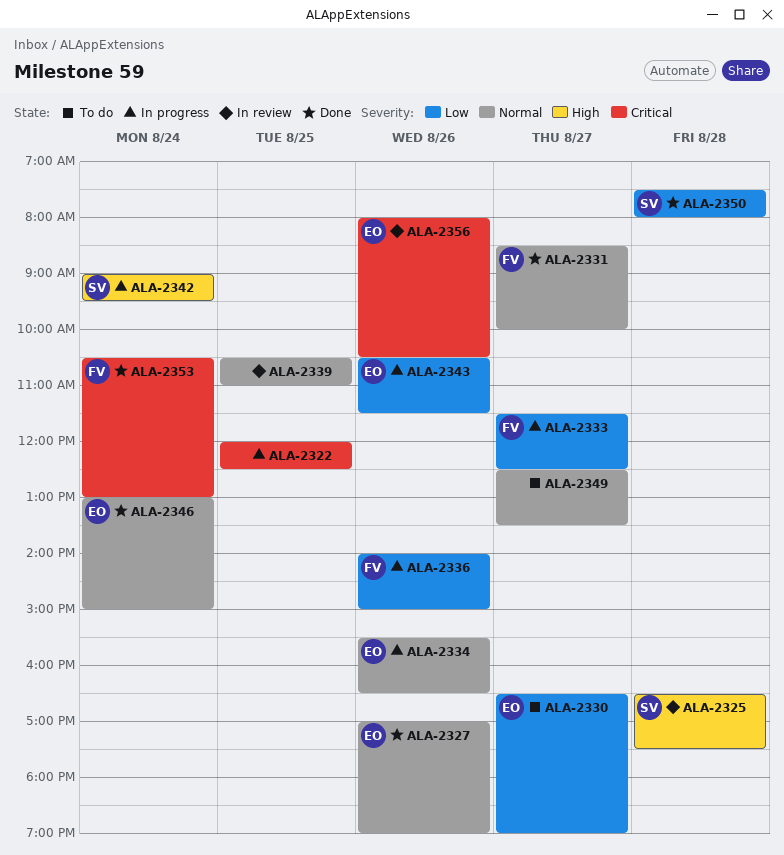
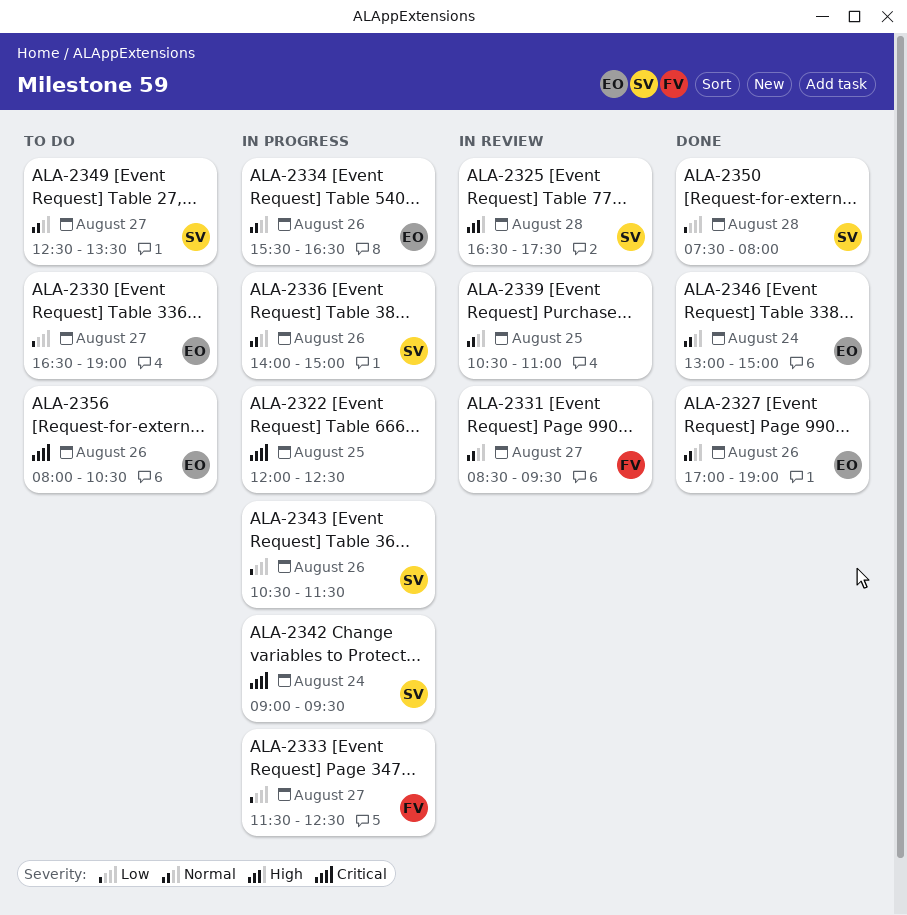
ALA-2331, status: Done -> In review
ALA-2331, ends: 10:00 -> 09:30
ALA-2336, owner: FV -> SV
ALA-2336, priority: Low -> Normal
ALA-2342, priority: High -> Critical
ALA-2343, owner: EO -> SV
ALA-2349, owner: none -> SV
ALA-2353: present -> none
ALA-2356, status: In review -> To do

